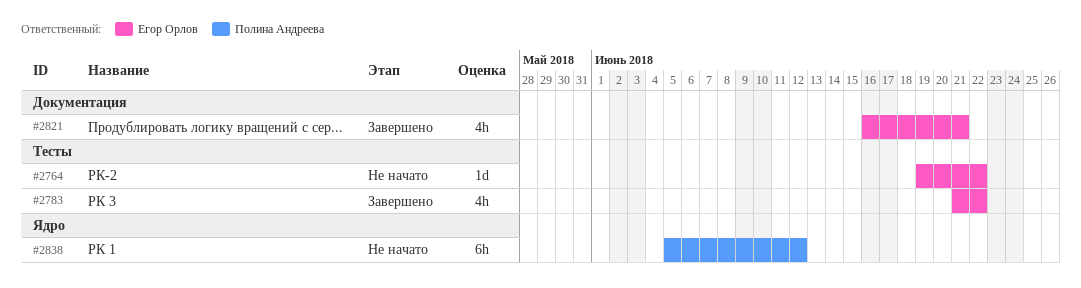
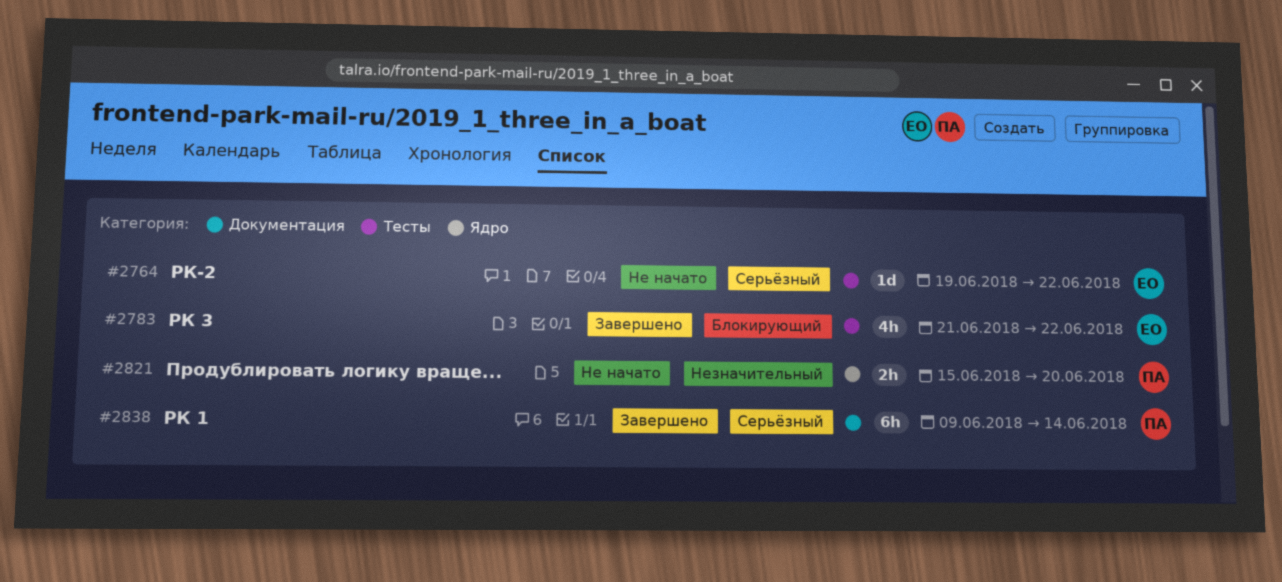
#2821, status: Завершено -> Не начато
#2821, owner: Егор Орлов -> Полина Андреева
#2821, label: Документация -> Ядро
#2821, estimate: 4h -> 2h
#2821, start: Jun 16 -> Jun 15
#2821, due: Jun 21 -> Jun 20
#2838, status: Не начато -> Завершено
#2838, label: Ядро -> Документация
#2838, start: Jun 5 -> Jun 9
#2838, due: Jun 12 -> Jun 14

